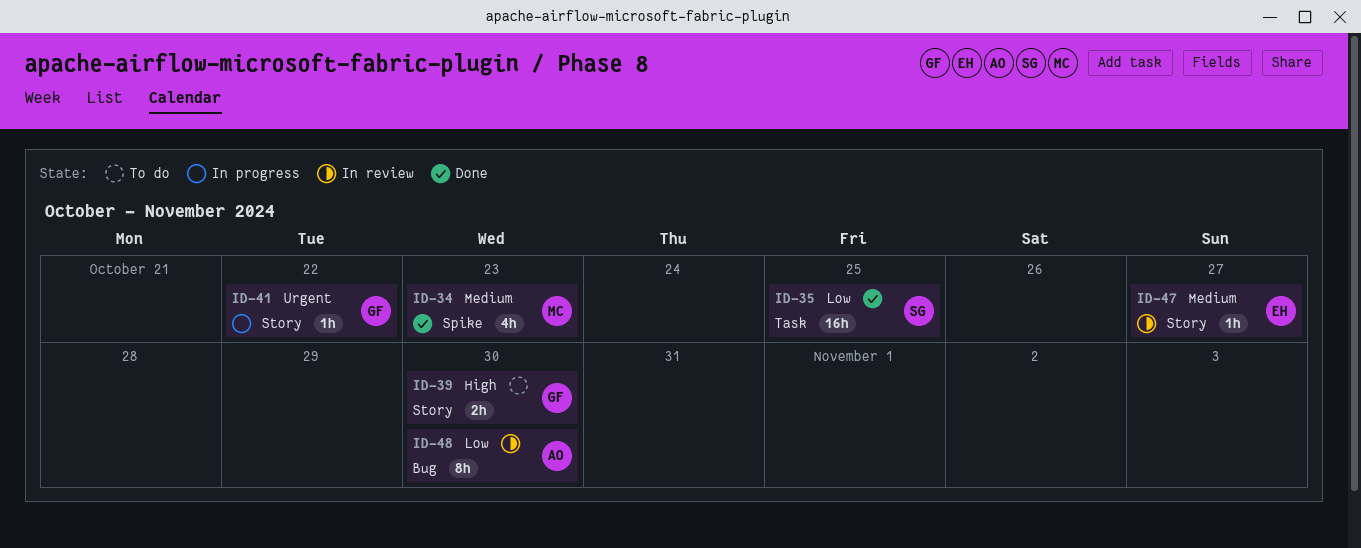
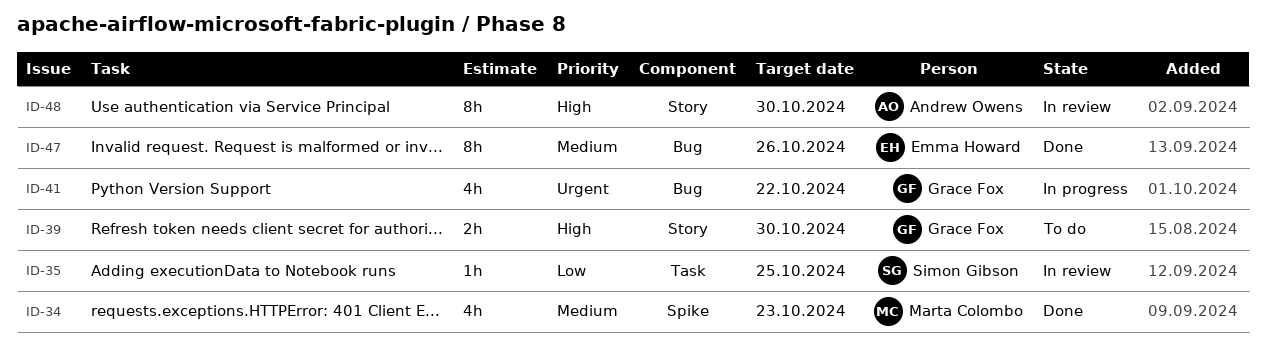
ID-35, status: Done -> In review
ID-35, estimate: 16h -> 1h
ID-41, label: Story -> Bug
ID-41, estimate: 1h -> 4h
ID-47, status: In review -> Done
ID-47, label: Story -> Bug
ID-47, estimate: 1h -> 8h
ID-47, due: Oct 27 -> Oct 26
ID-48, priority: Low -> High
ID-48, label: Bug -> Story

